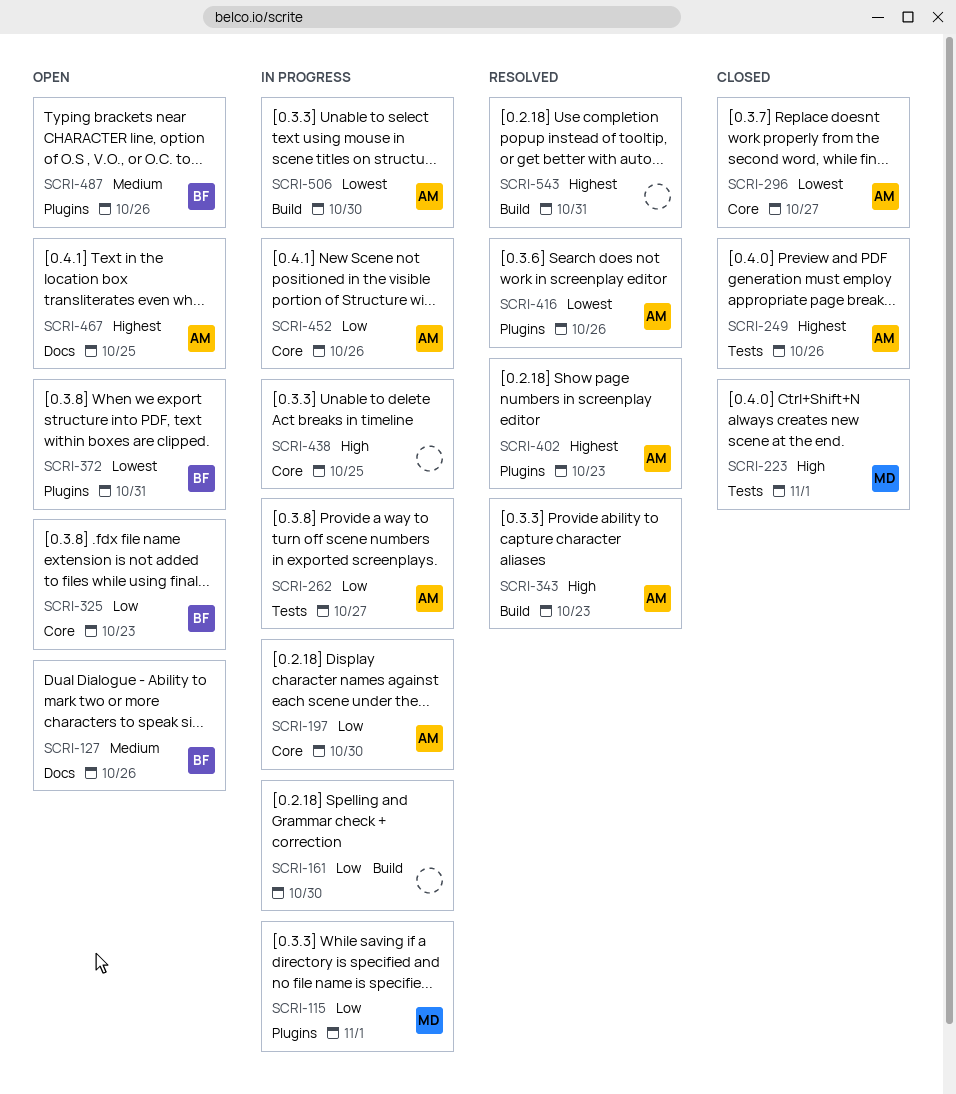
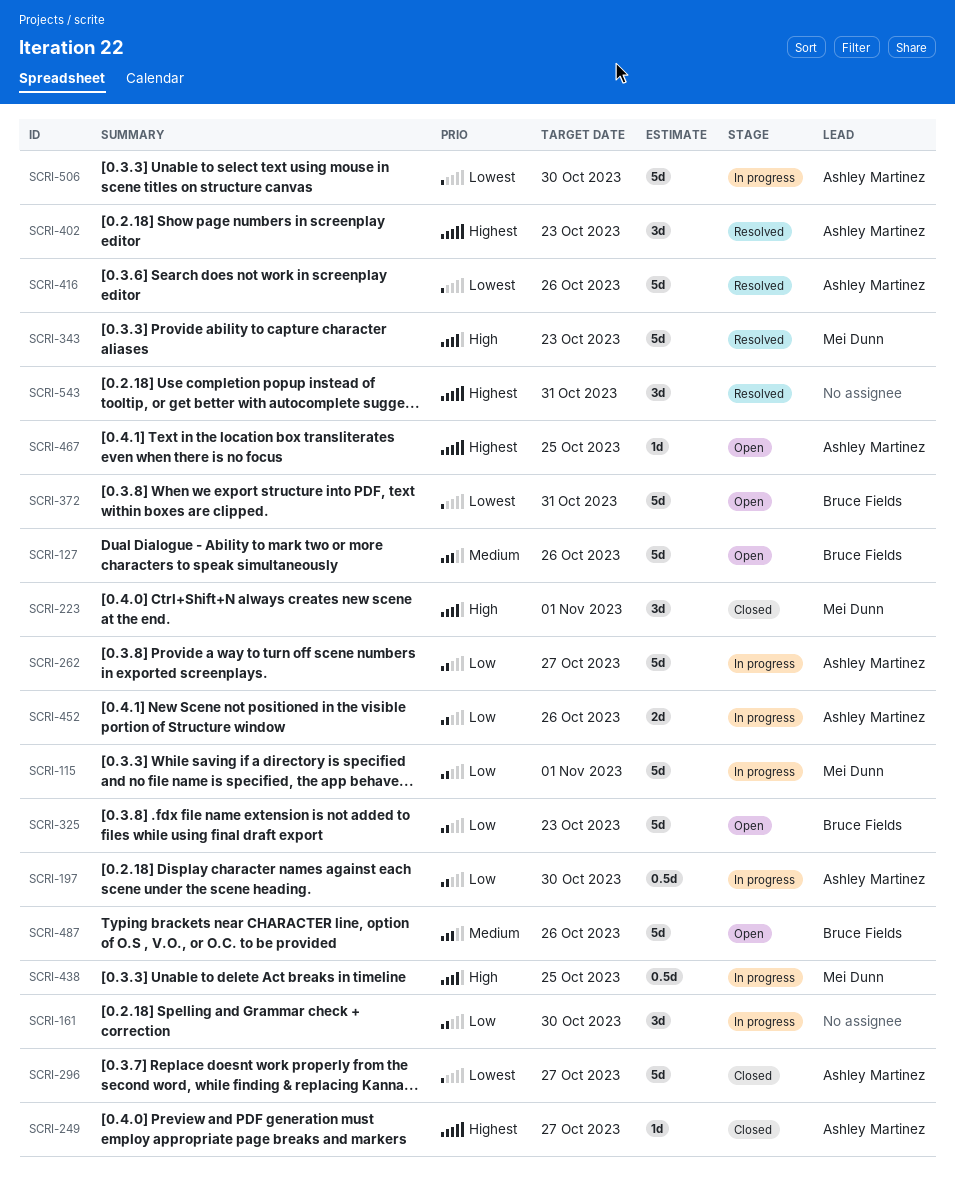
SCRI-249, due: Oct 26 -> Oct 27
SCRI-343, owner: Ashley Martinez -> Mei Dunn
SCRI-438, owner: none -> Mei Dunn

